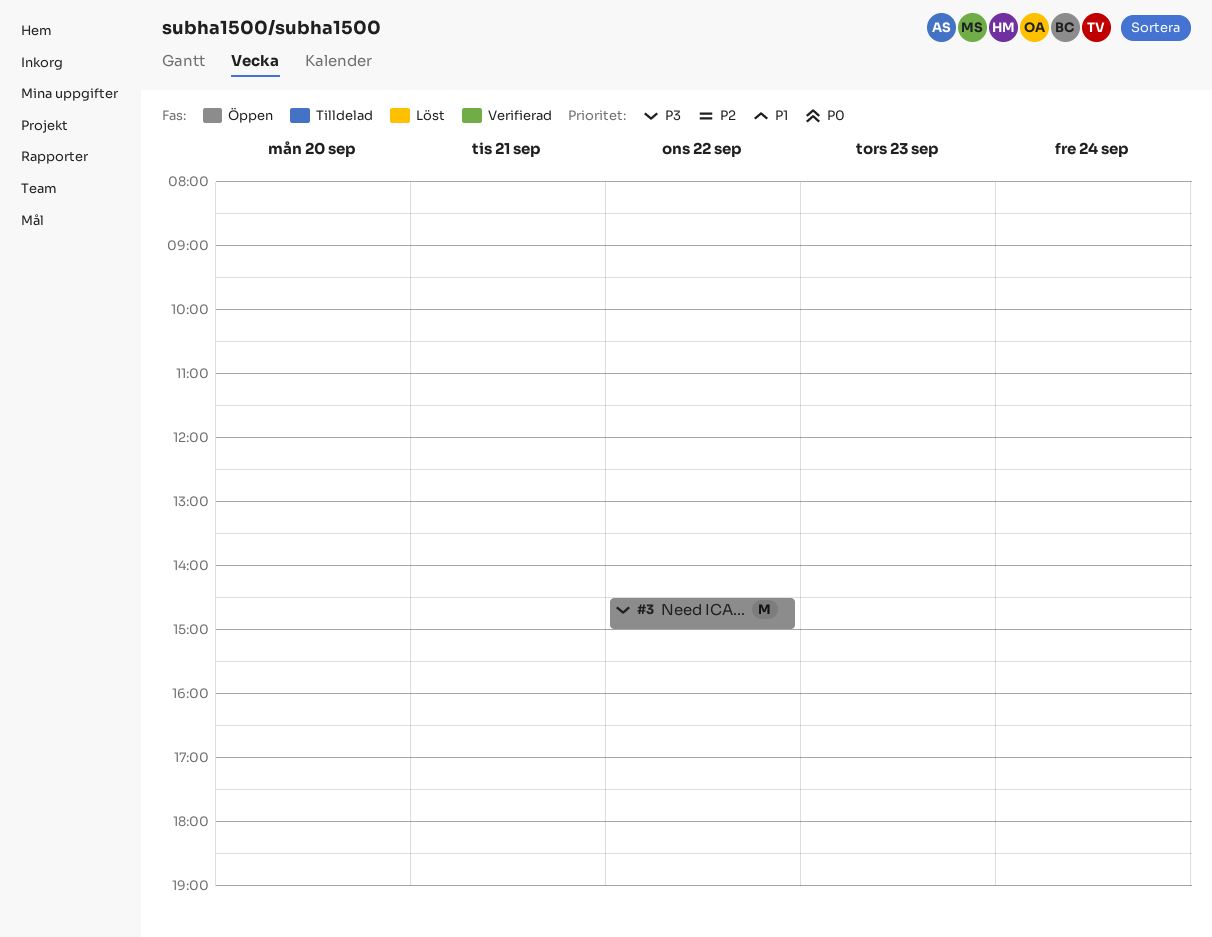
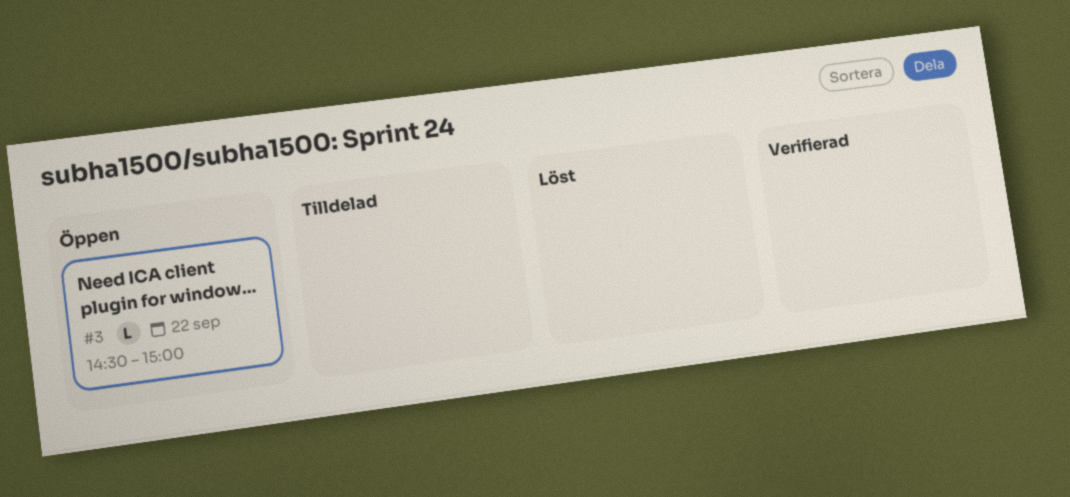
#3, estimate: M -> L

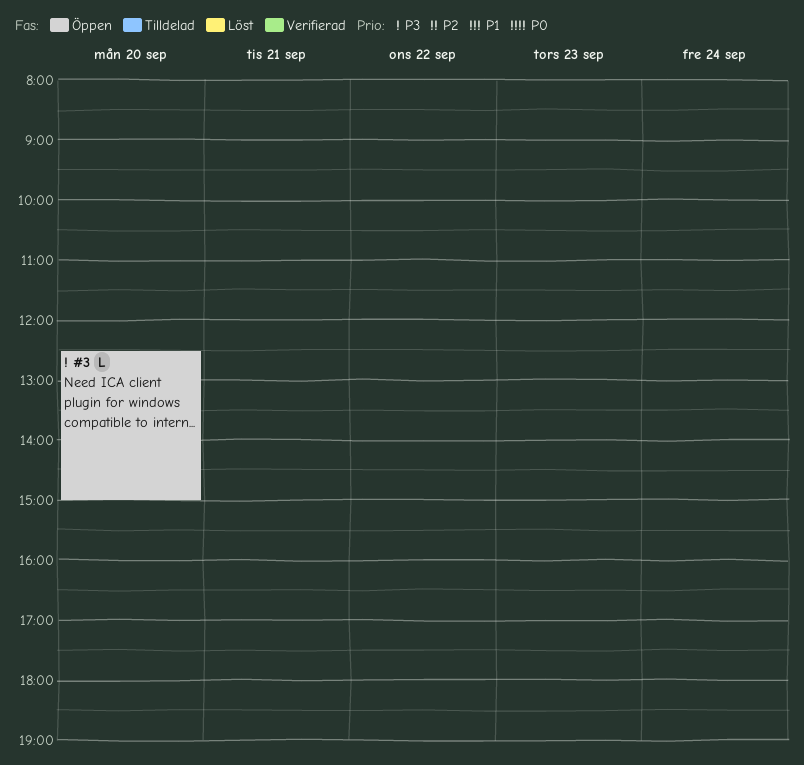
#3, day: Sep 22 -> Sep 20
#3, begins: 14:30 -> 12:30

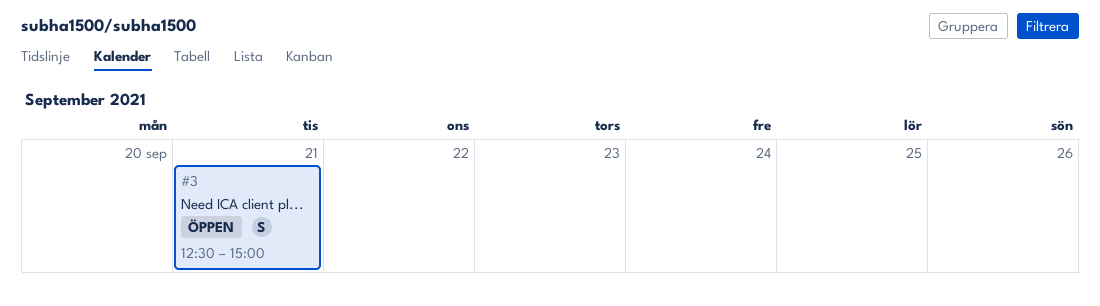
#3, estimate: L -> S
#3, day: Sep 20 -> Sep 21

